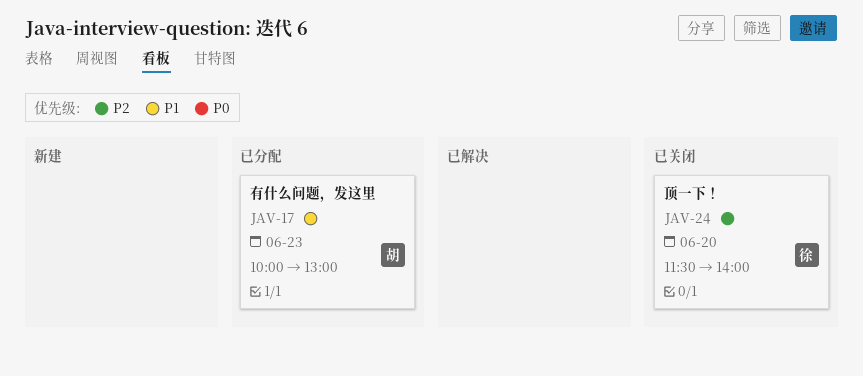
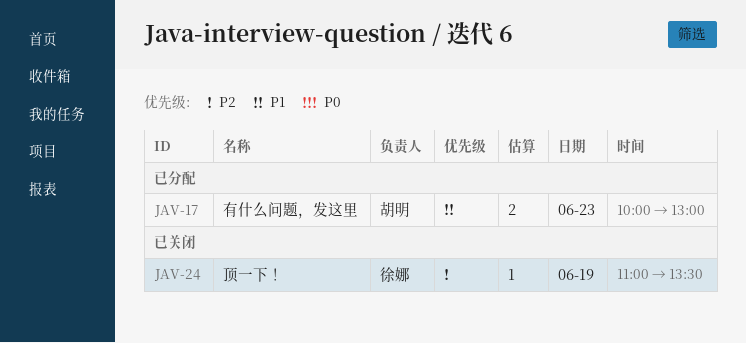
JAV-24, day: Jun 20 -> Jun 19
JAV-24, begins: 11:30 -> 11:00
JAV-24, ends: 14:00 -> 13:30

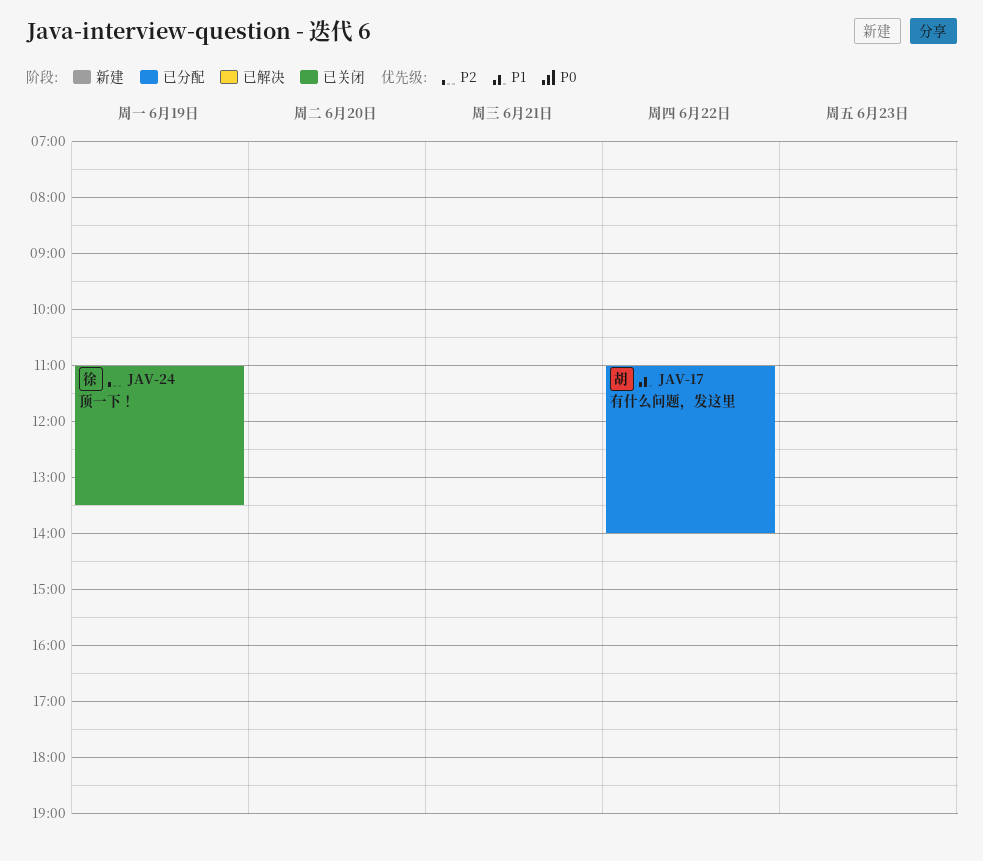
JAV-17, day: Jun 23 -> Jun 22
JAV-17, begins: 10:00 -> 11:00
JAV-17, ends: 13:00 -> 14:00

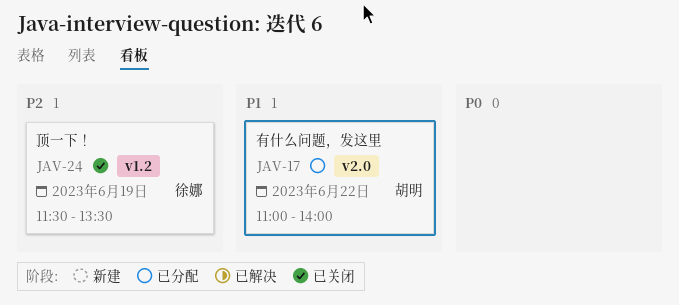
JAV-24, begins: 11:00 -> 11:30

